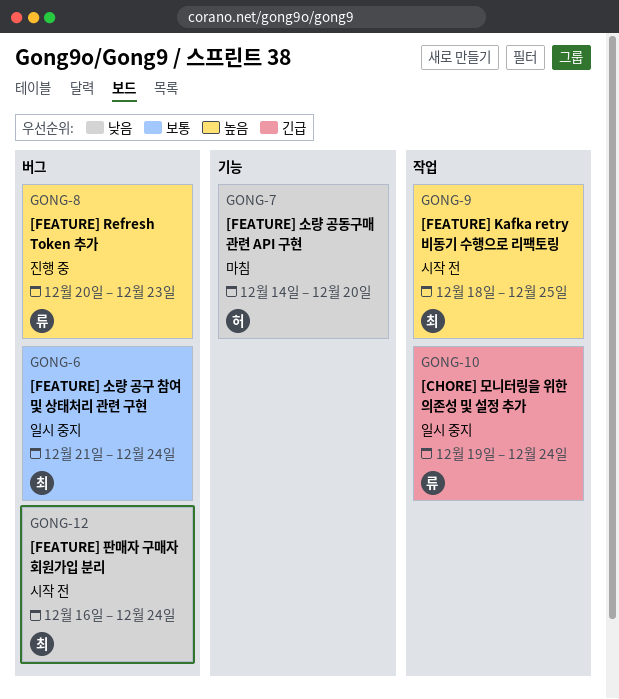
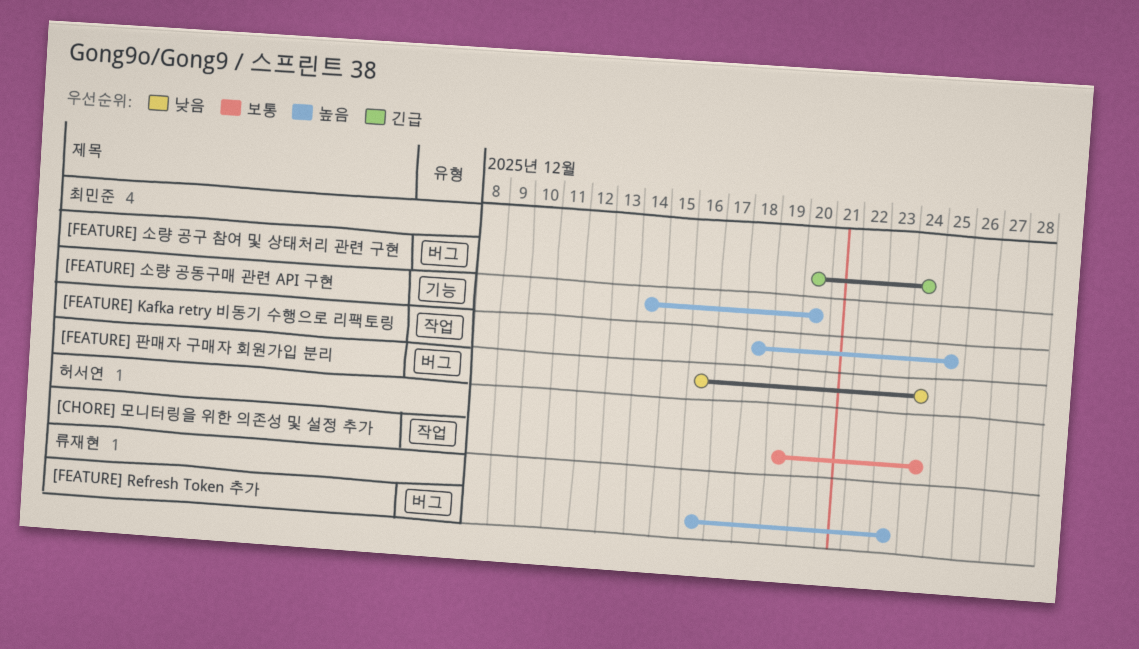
[CHORE] 모니터링을 위한 의존성 및 설정 추가, owner: 류재현 -> 허서연
[CHORE] 모니터링을 위한 의존성 및 설정 추가, priority: 긴급 -> 보통
[FEATURE] Refresh Token 추가, start: Dec 20 -> Dec 16
[FEATURE] 소량 공구 참여 및 상태처리 관련 구현, priority: 보통 -> 긴급
[FEATURE] 소량 공구 참여 및 상태처리 관련 구현, start: Dec 21 -> Dec 20
[FEATURE] 소량 공동구매 관련 API 구현, owner: 허서연 -> 최민준
[FEATURE] 소량 공동구매 관련 API 구현, priority: 낮음 -> 높음

